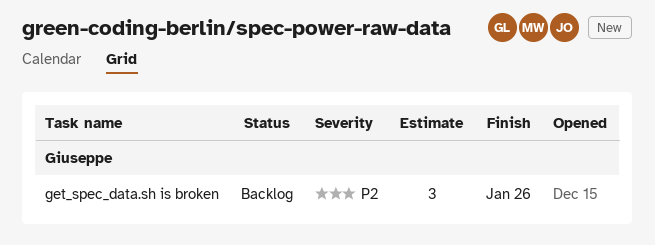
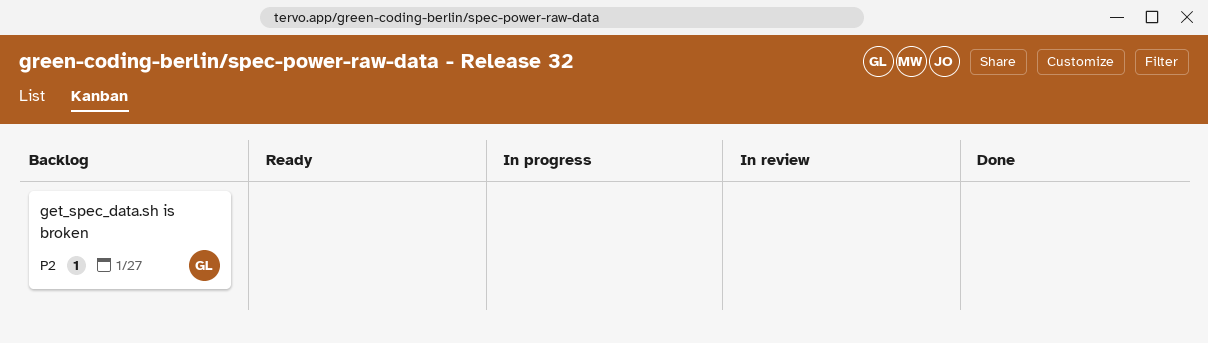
get_spec_data.sh is broken, estimate: 3 -> 1
get_spec_data.sh is broken, due: Jan 26 -> Jan 27

